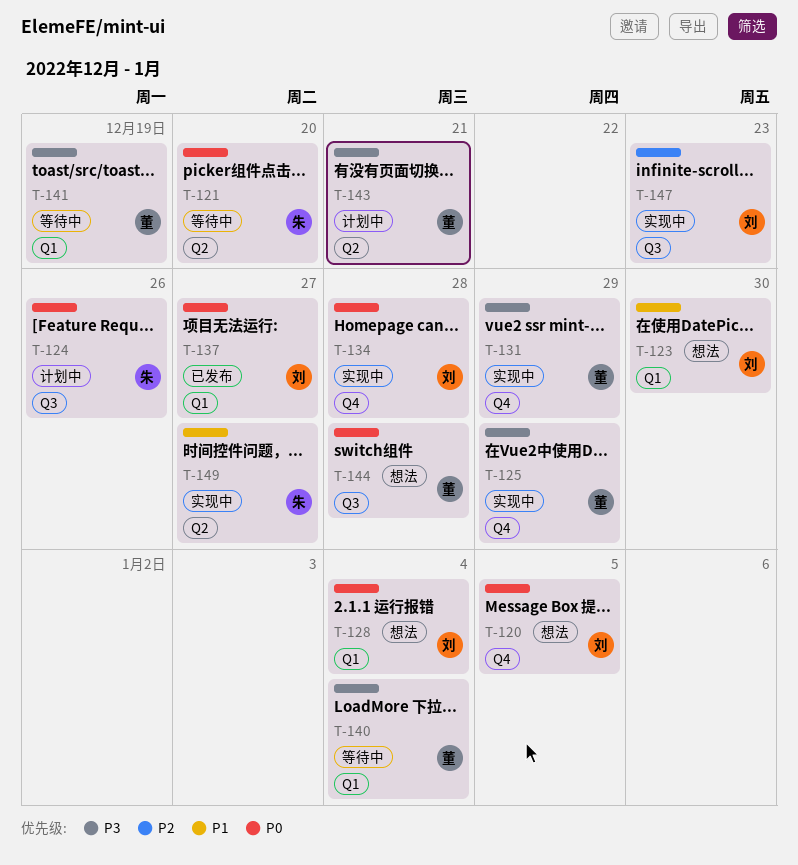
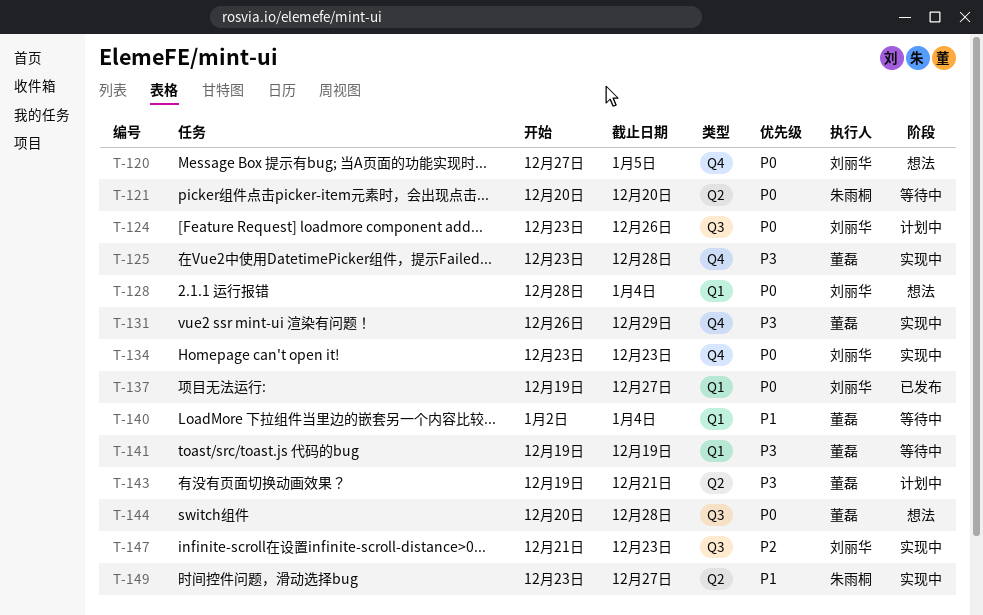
T-123: present -> none
T-124, owner: 朱雨桐 -> 刘丽华
T-125, due: Dec 29 -> Dec 28
T-134, due: Dec 28 -> Dec 23
T-140, priority: P3 -> P1

